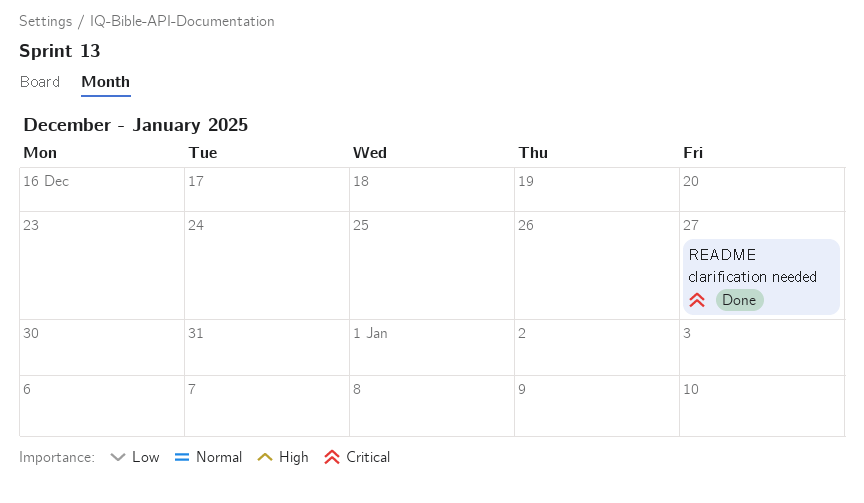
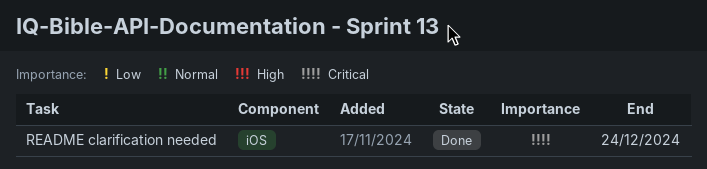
README clarification needed, due: Dec 27 -> Dec 24

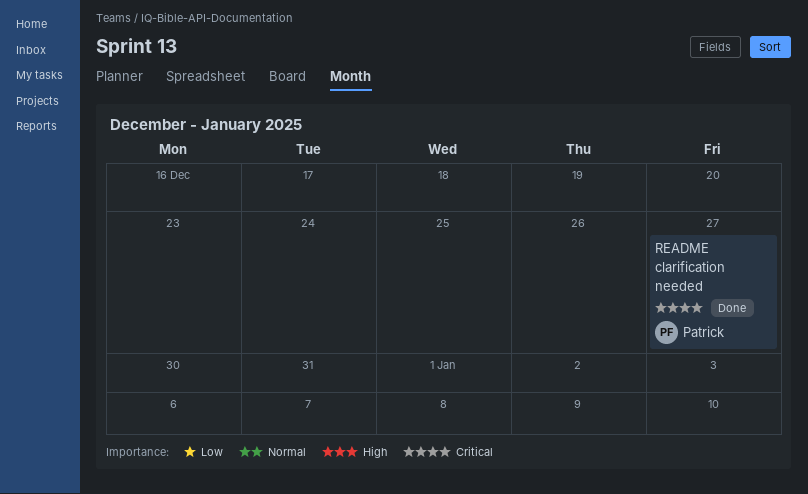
README clarification needed, due: Dec 24 -> Dec 27

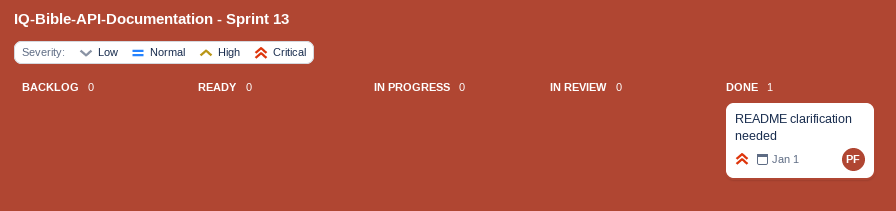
README clarification needed, due: Dec 27 -> Jan 1

